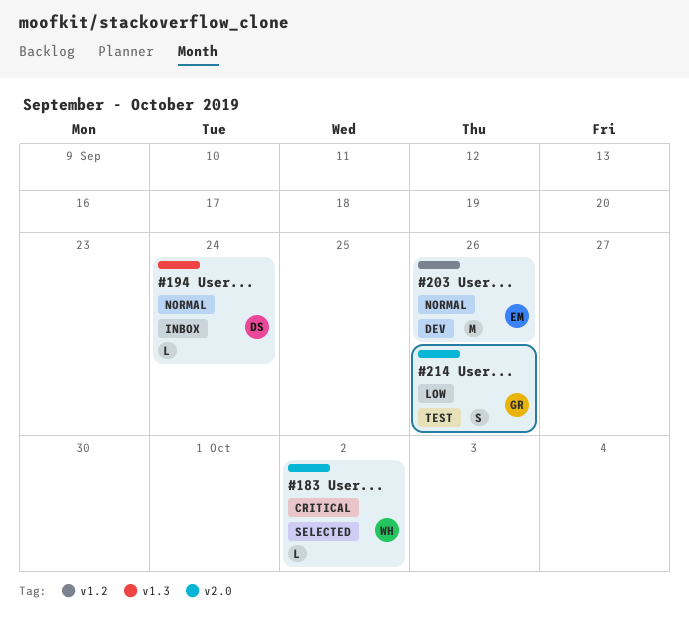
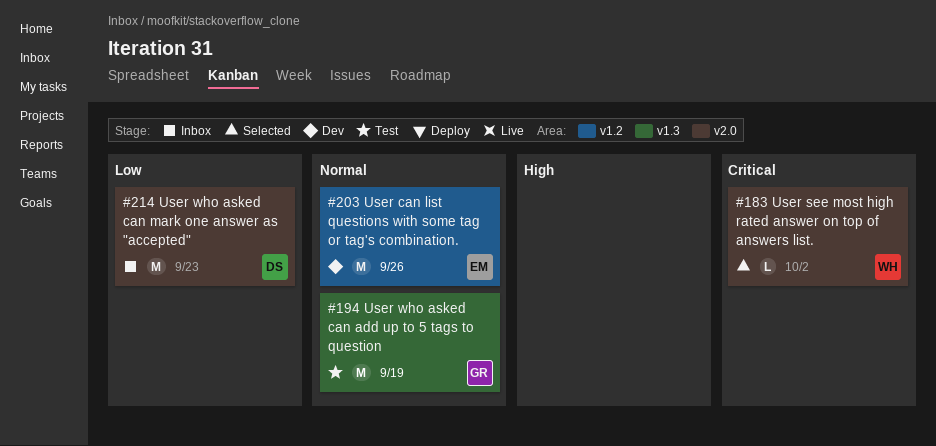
#194, status: Inbox -> Test
#194, owner: DS -> GR
#194, estimate: L -> M
#194, due: Sep 24 -> Sep 19
#214, status: Test -> Inbox
#214, owner: GR -> DS
#214, estimate: S -> M
#214, due: Sep 26 -> Sep 23

